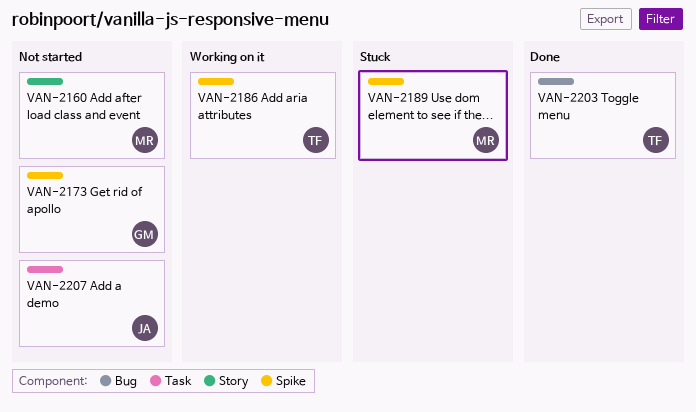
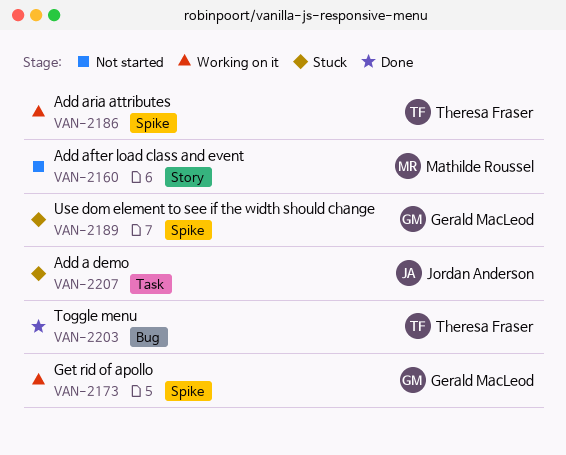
VAN-2173, status: Not started -> Working on it
VAN-2189, owner: Mathilde Roussel -> Gerald MacLeod
VAN-2207, status: Not started -> Stuck

